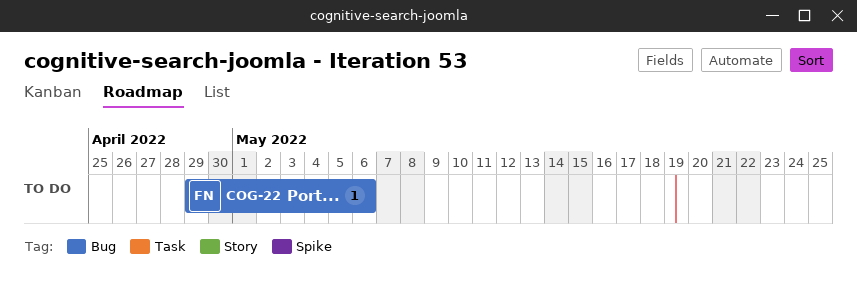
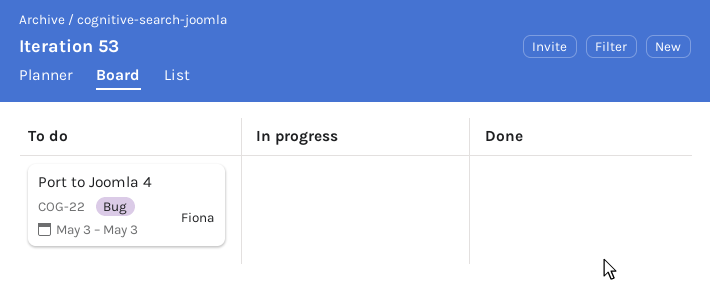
COG-22, start: Apr 29 -> May 3
COG-22, due: May 6 -> May 3

